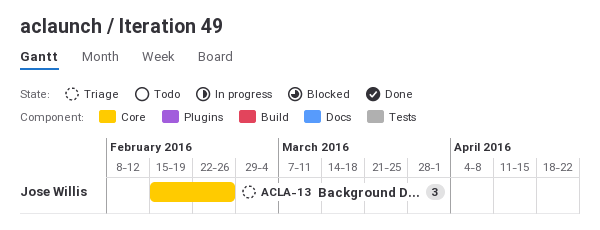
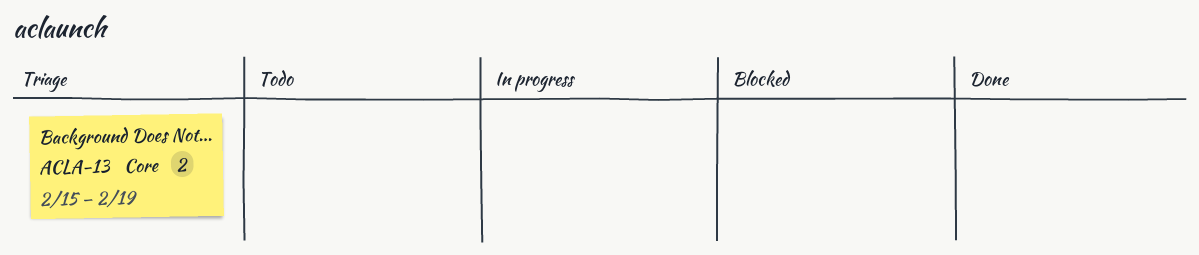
ACLA-13, estimate: 3 -> 2
ACLA-13, due: Feb 26 -> Feb 19

